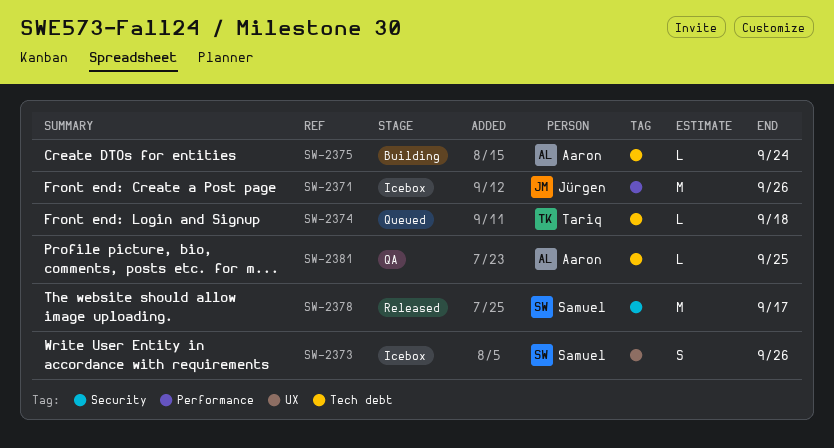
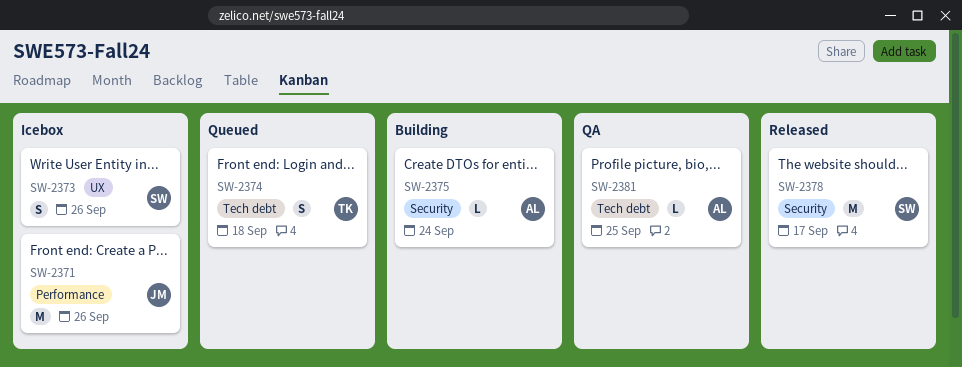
SW-2374, estimate: L -> S
SW-2375, label: Tech debt -> Security

